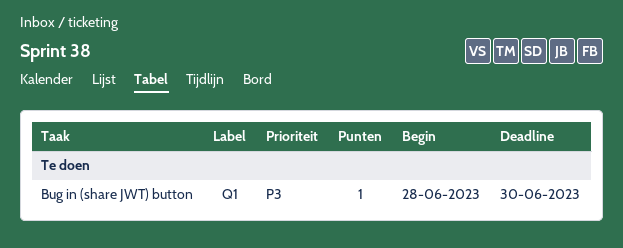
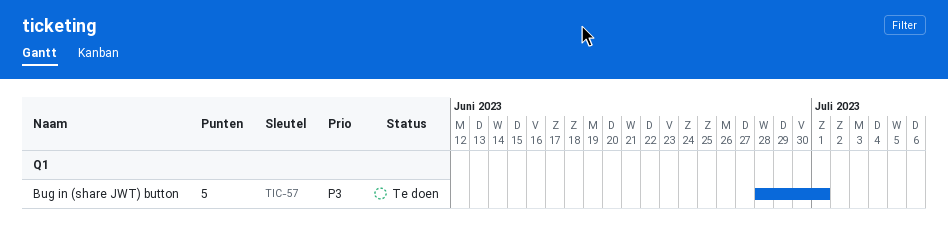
Bug in (share JWT) button, estimate: 1 -> 5
Bug in (share JWT) button, due: Jun 30 -> Jul 1

